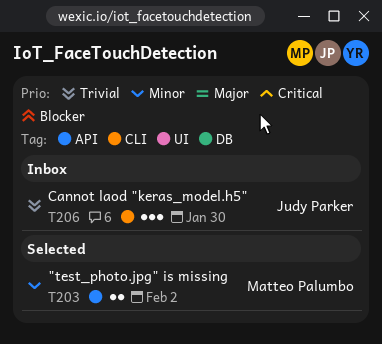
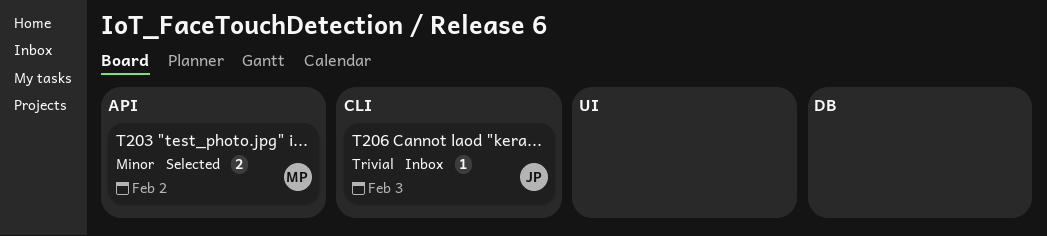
T206, estimate: 3 -> 1
T206, due: Jan 30 -> Feb 3

